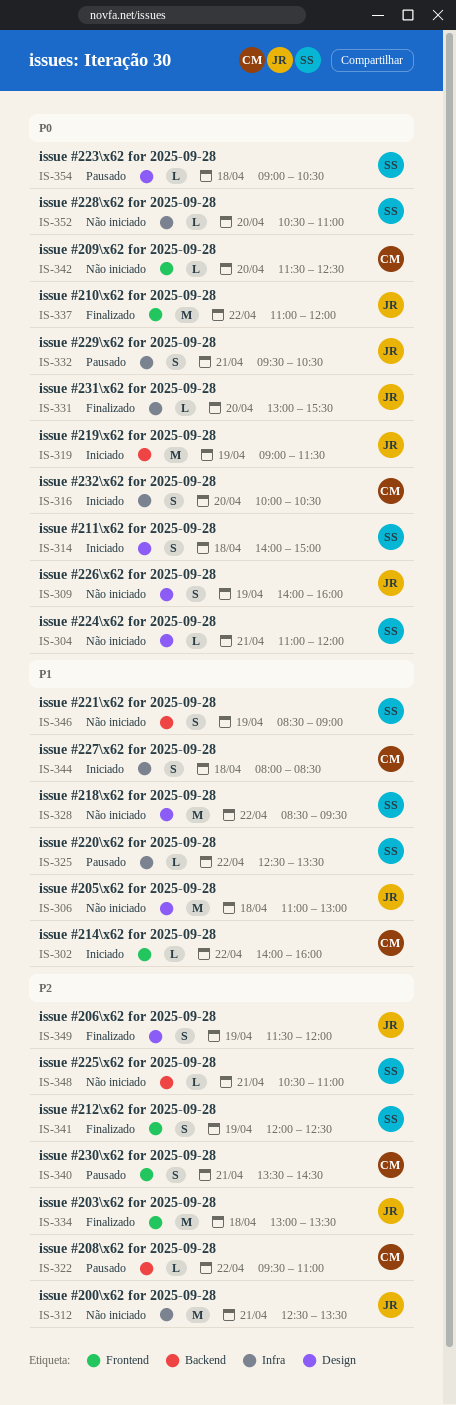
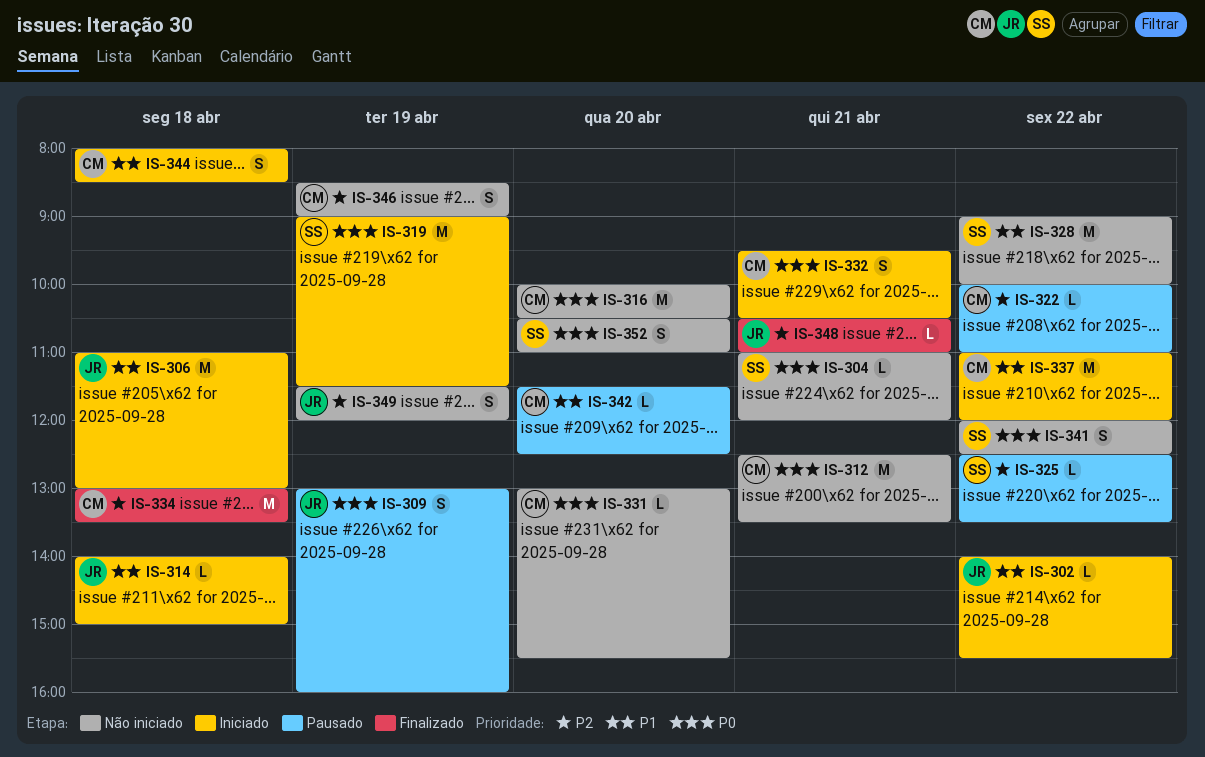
IS-302, owner: CM -> JR
IS-302, ends: 16:00 -> 15:30
IS-306, status: Não iniciado -> Iniciado
IS-309, status: Não iniciado -> Pausado
IS-309, begins: 14:00 -> 13:00
IS-312, owner: JR -> CM
IS-312, priority: P2 -> P0
IS-314, owner: SS -> JR
IS-314, priority: P0 -> P1
IS-314, estimate: S -> L
IS-316, status: Iniciado -> Não iniciado
IS-316, estimate: S -> M
IS-319, owner: JR -> SS
IS-322, begins: 09:30 -> 10:00
IS-325, priority: P1 -> P2
IS-328, begins: 08:30 -> 09:00
IS-328, ends: 09:30 -> 10:00
IS-331, status: Finalizado -> Não iniciado
IS-331, owner: JR -> CM
IS-332, status: Pausado -> Iniciado
IS-332, owner: JR -> CM
IS-334, owner: JR -> CM
IS-337, status: Finalizado -> Iniciado
IS-337, owner: JR -> CM
IS-337, priority: P0 -> P1
IS-340: present -> none
IS-341, status: Finalizado -> Não iniciado
IS-341, priority: P2 -> P0
IS-341, day: Apr 19 -> Apr 22
IS-342, status: Não iniciado -> Pausado
IS-342, priority: P0 -> P1
IS-346, owner: SS -> CM
IS-346, priority: P1 -> P2
IS-348, status: Não iniciado -> Finalizado
IS-348, owner: SS -> JR
IS-349, status: Finalizado -> Não iniciado
IS-352, estimate: L -> S
IS-354: present -> none

